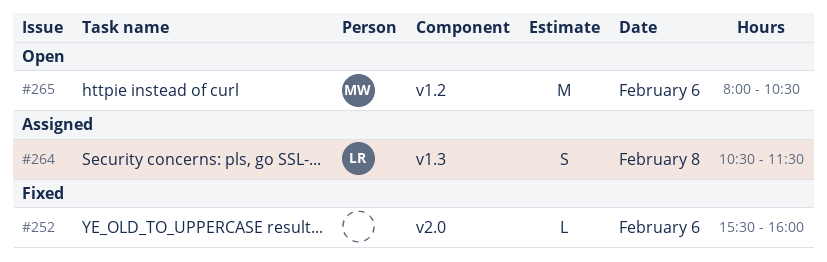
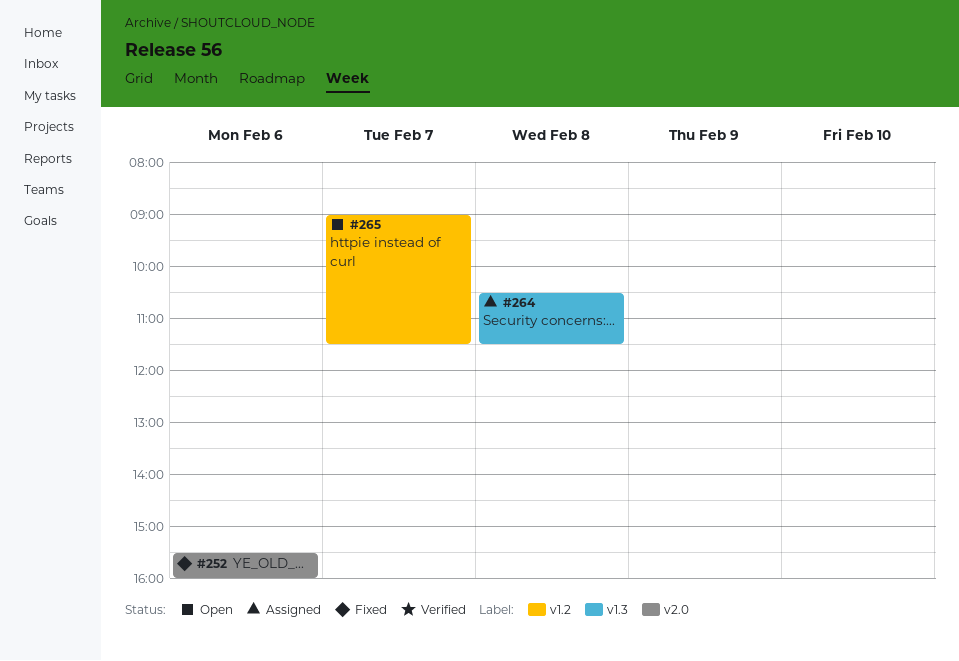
#265, day: Feb 6 -> Feb 7
#265, begins: 08:00 -> 09:00
#265, ends: 10:30 -> 11:30

